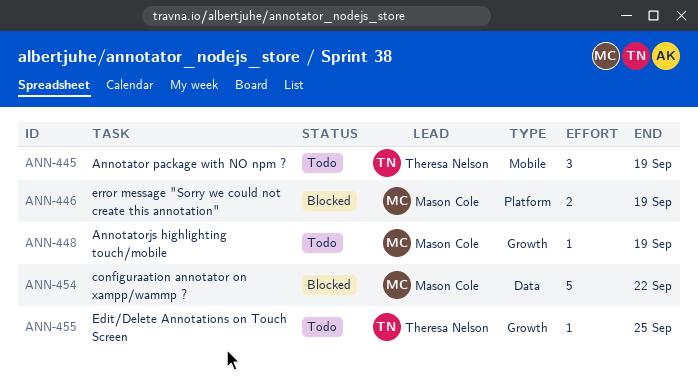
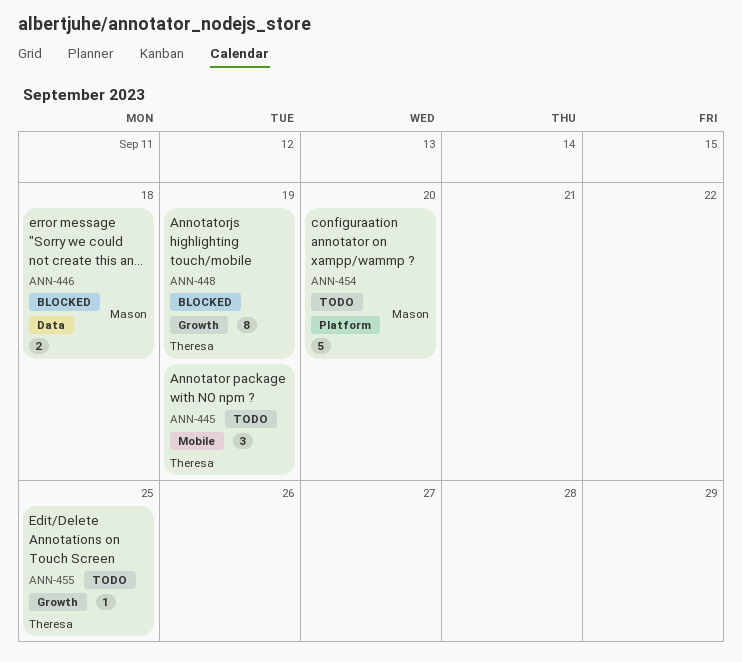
ANN-446, label: Platform -> Data
ANN-446, due: Sep 19 -> Sep 18
ANN-448, status: Todo -> Blocked
ANN-448, owner: Mason Cole -> Theresa Nelson
ANN-448, estimate: 1 -> 8
ANN-454, status: Blocked -> Todo
ANN-454, label: Data -> Platform
ANN-454, due: Sep 22 -> Sep 20

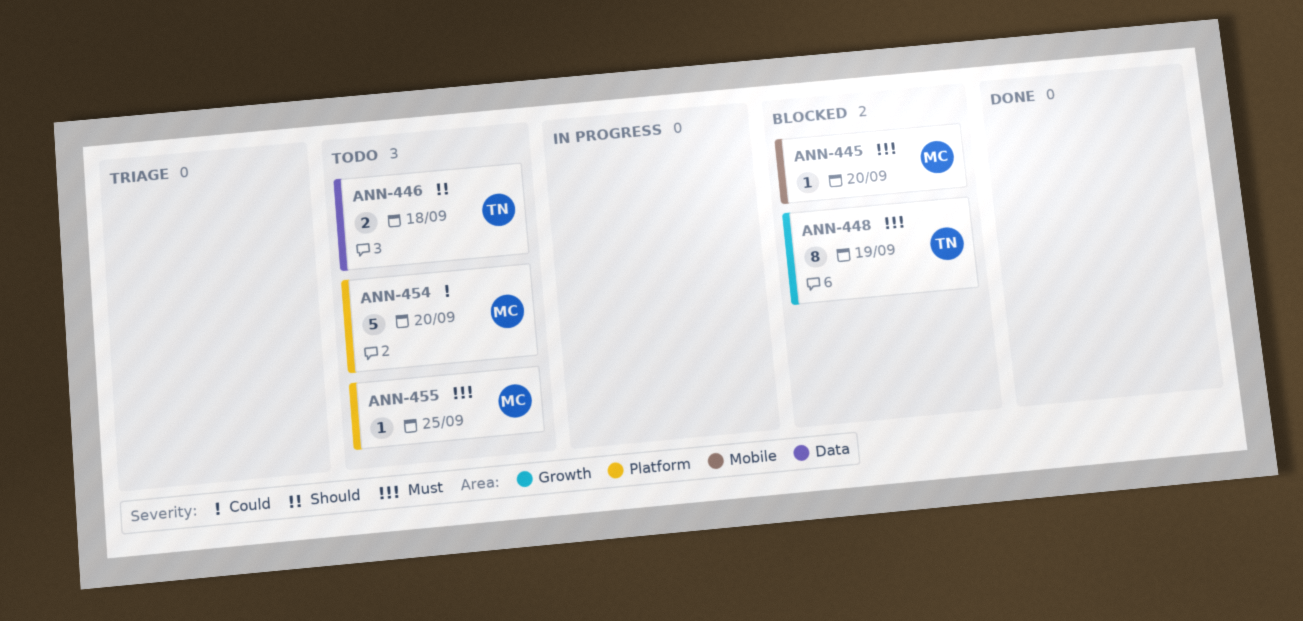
ANN-445, status: Todo -> Blocked
ANN-445, owner: Theresa -> Mason
ANN-445, estimate: 3 -> 1
ANN-445, due: Sep 19 -> Sep 20
ANN-446, status: Blocked -> Todo
ANN-446, owner: Mason -> Theresa
ANN-455, owner: Theresa -> Mason
ANN-455, label: Growth -> Platform

